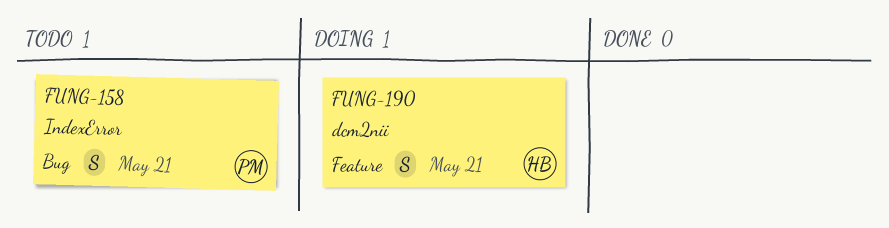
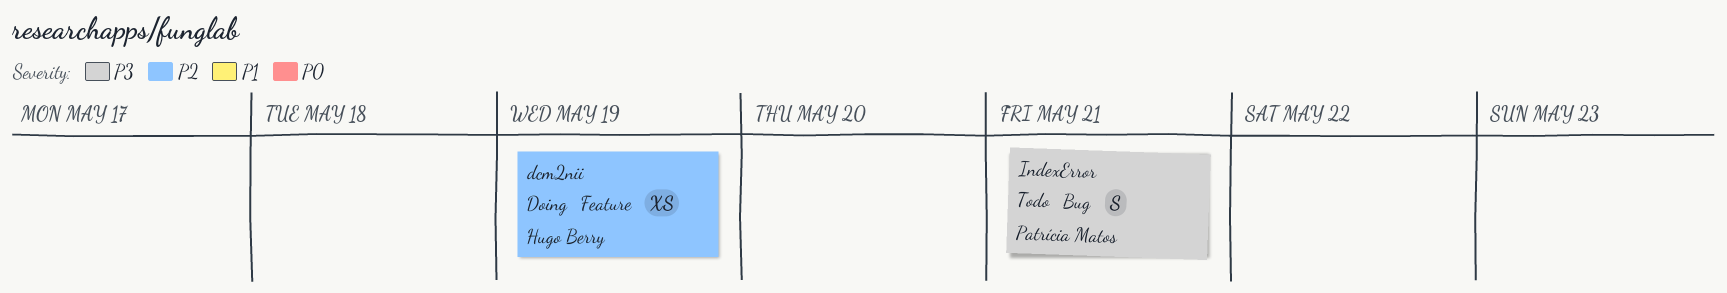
dcm2nii, estimate: S -> XS
dcm2nii, due: May 21 -> May 19

